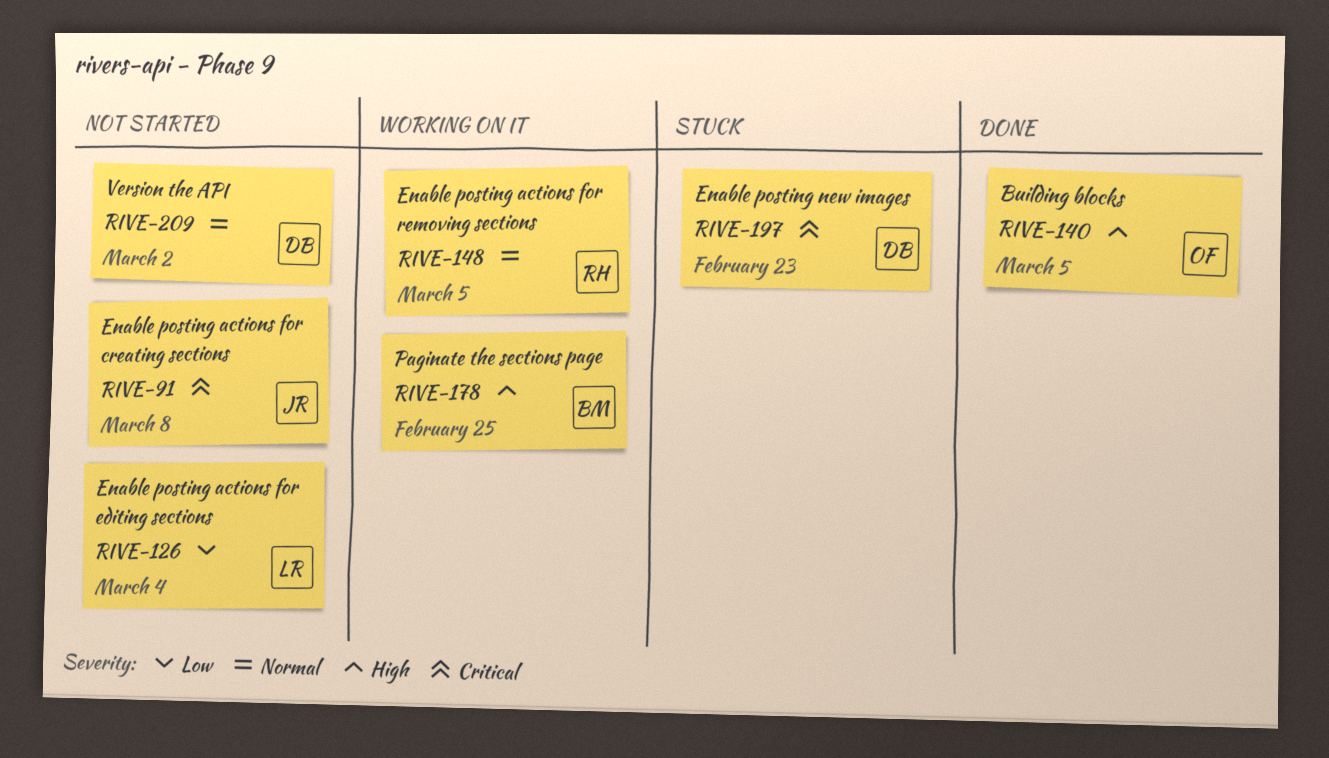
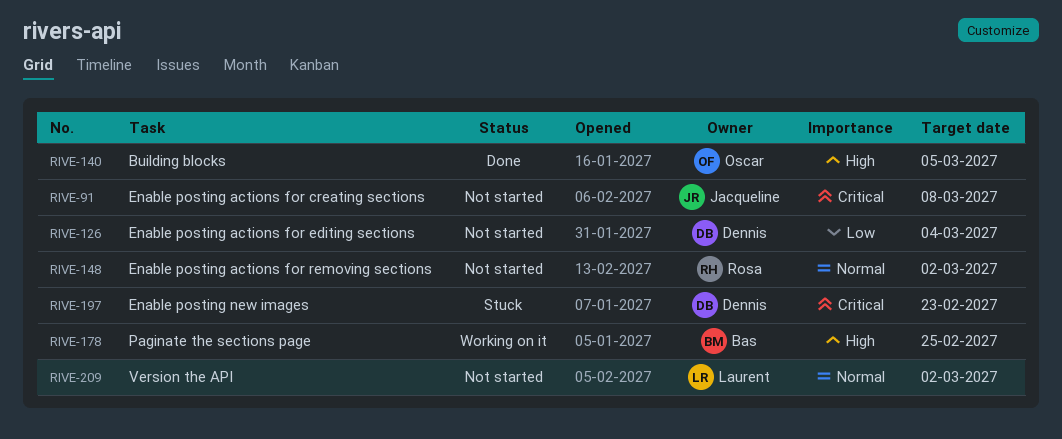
RIVE-126, owner: Laurent -> Dennis
RIVE-148, status: Working on it -> Not started
RIVE-148, due: Mar 5 -> Mar 2
RIVE-209, owner: Dennis -> Laurent

